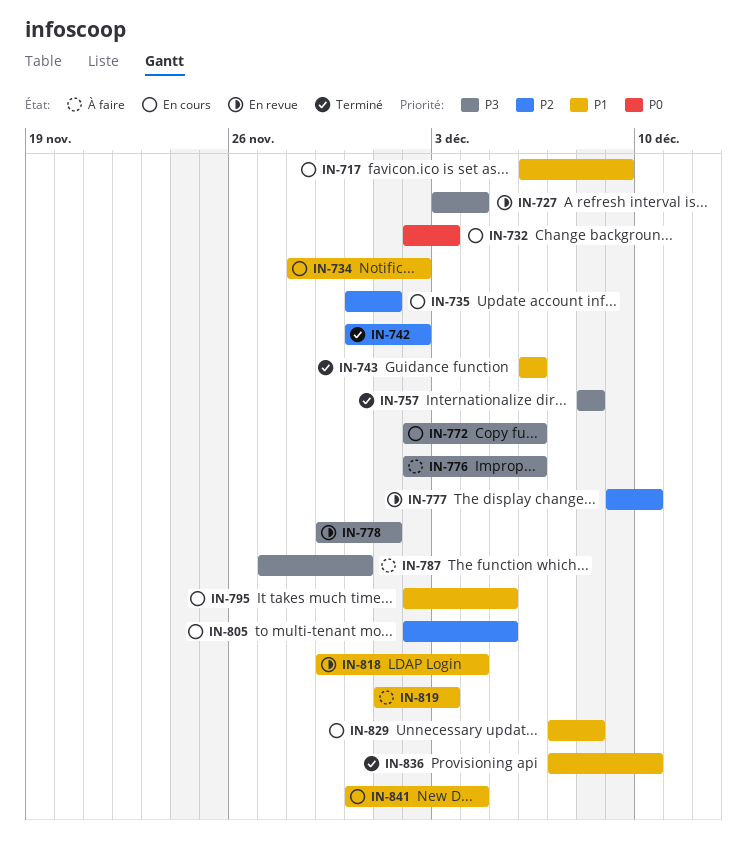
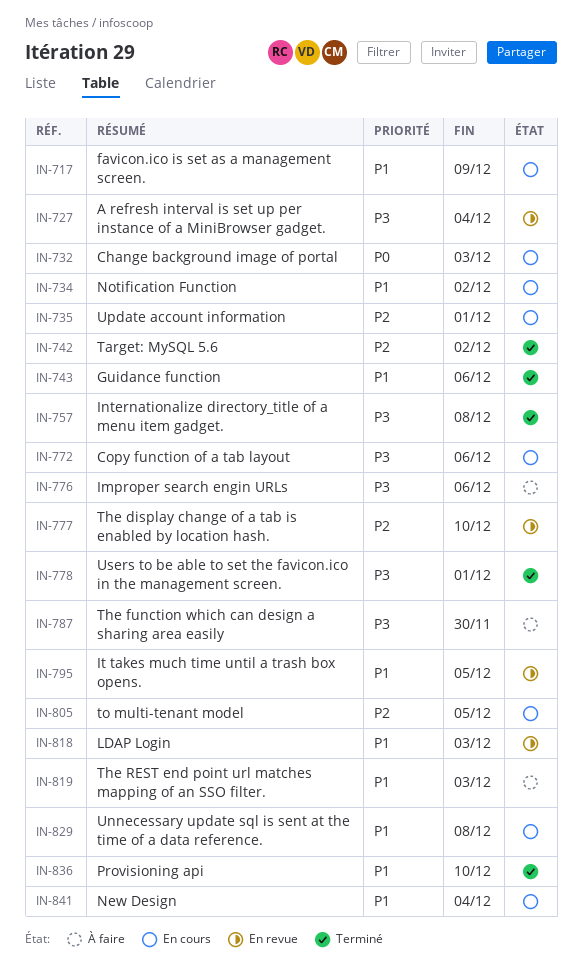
IN-778, status: En revue -> Terminé
IN-795, status: En cours -> En revue
IN-818, due: Dec 4 -> Dec 3

